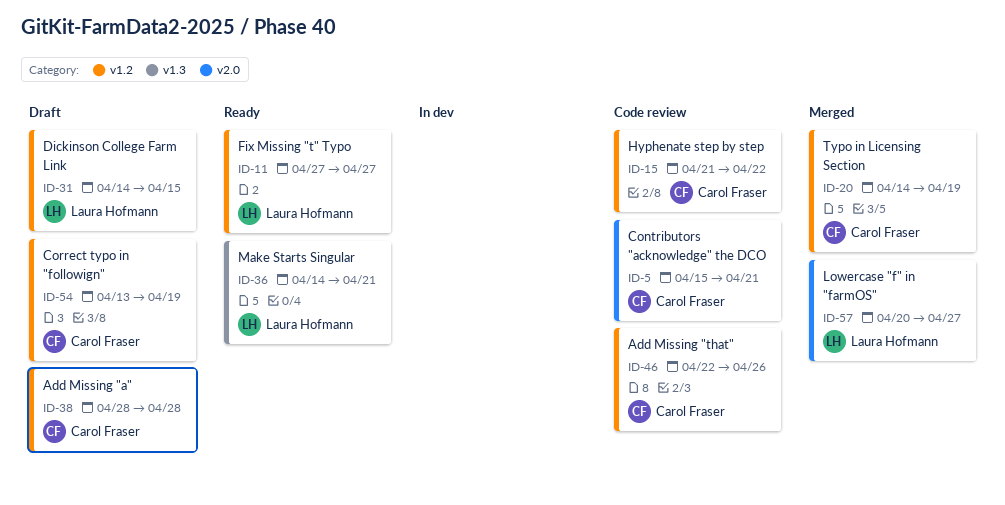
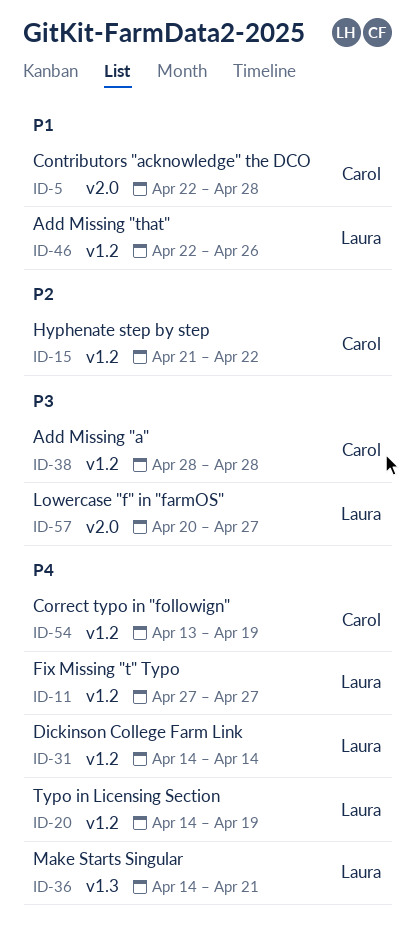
ID-5, start: Apr 15 -> Apr 22
ID-5, due: Apr 21 -> Apr 28
ID-20, owner: Carol Fraser -> Laura Hofmann
ID-31, due: Apr 15 -> Apr 14
ID-46, owner: Carol Fraser -> Laura Hofmann

